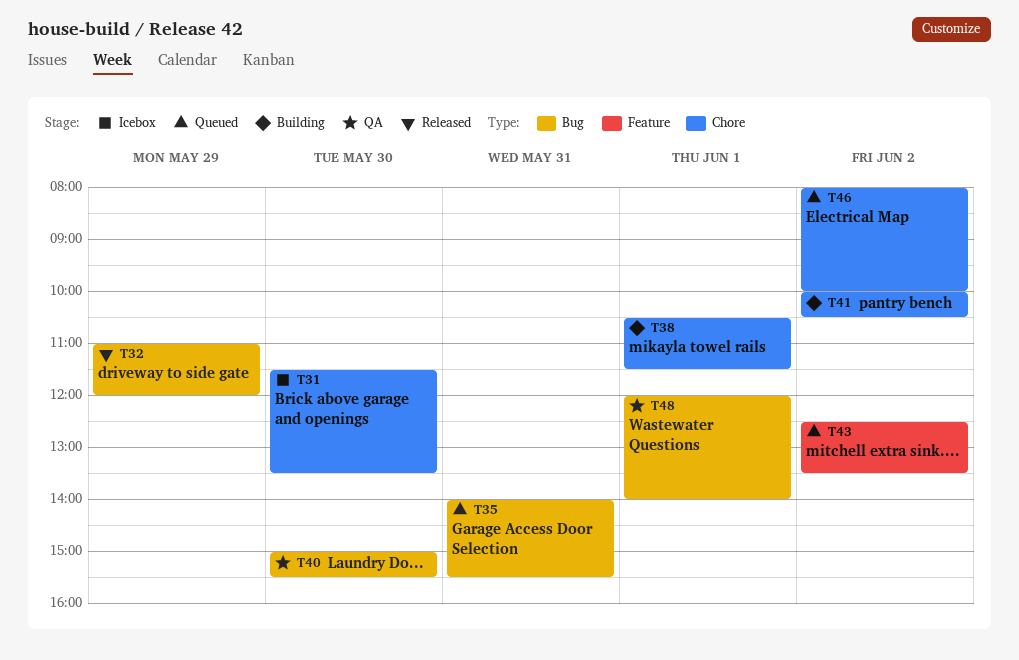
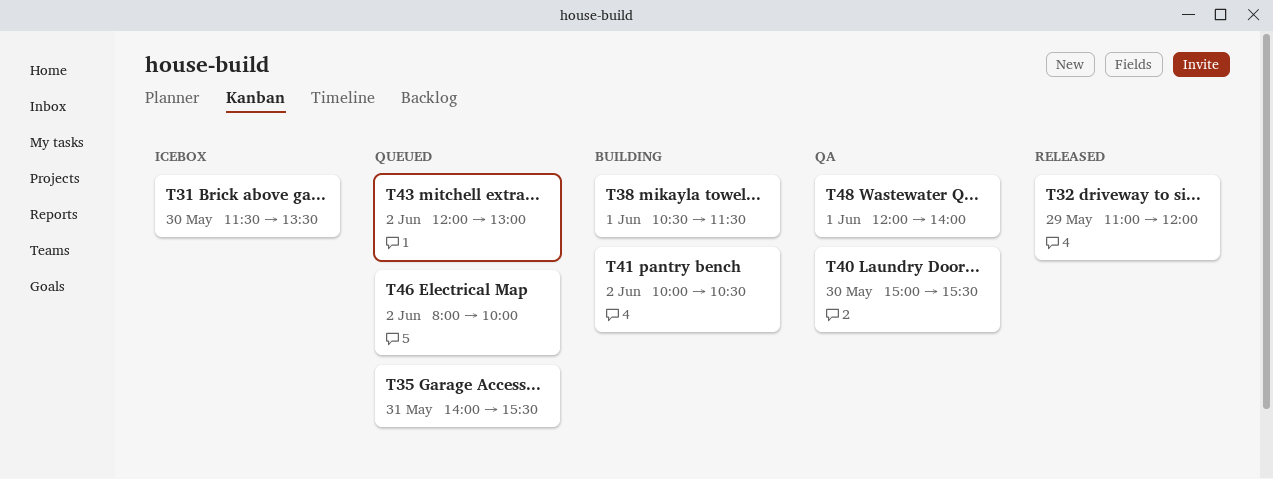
T43, begins: 12:30 -> 12:00
T43, ends: 13:30 -> 13:00

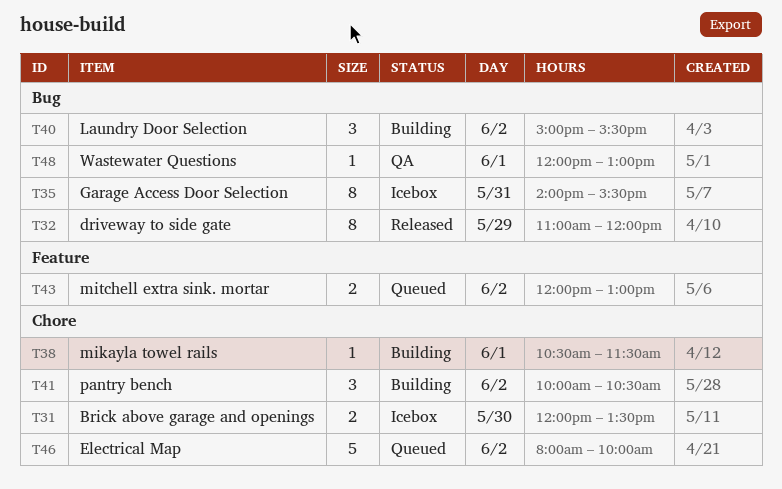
T31, begins: 11:30 -> 12:00
T35, status: Queued -> Icebox
T40, status: QA -> Building
T40, day: May 30 -> Jun 2
T48, ends: 14:00 -> 13:00

